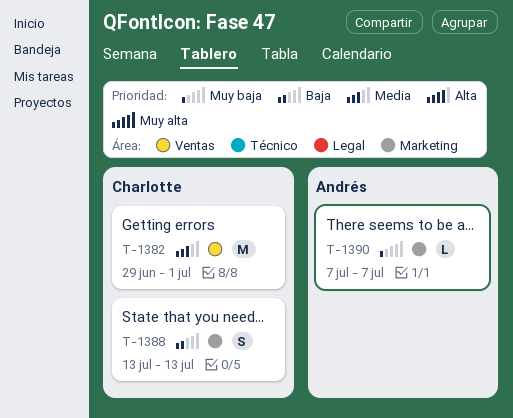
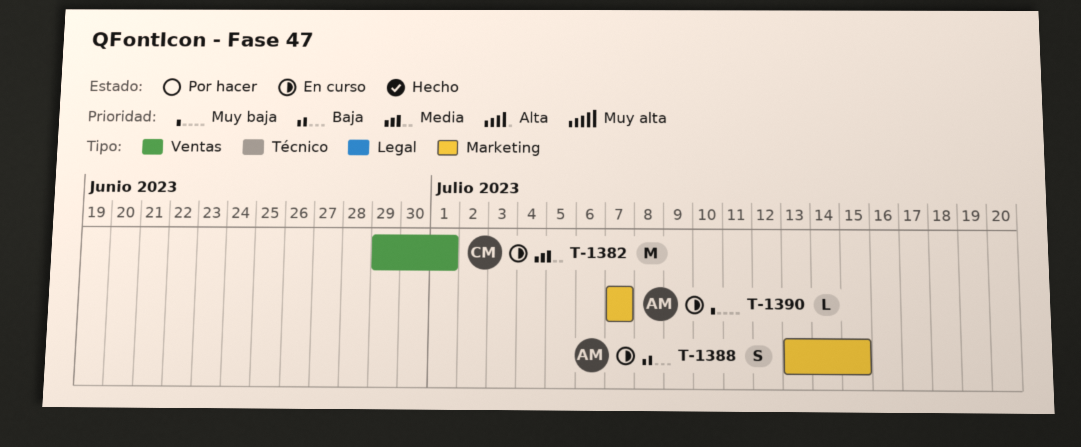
T-1388, owner: Charlotte -> Andrés
T-1388, due: Jul 13 -> Jul 15

